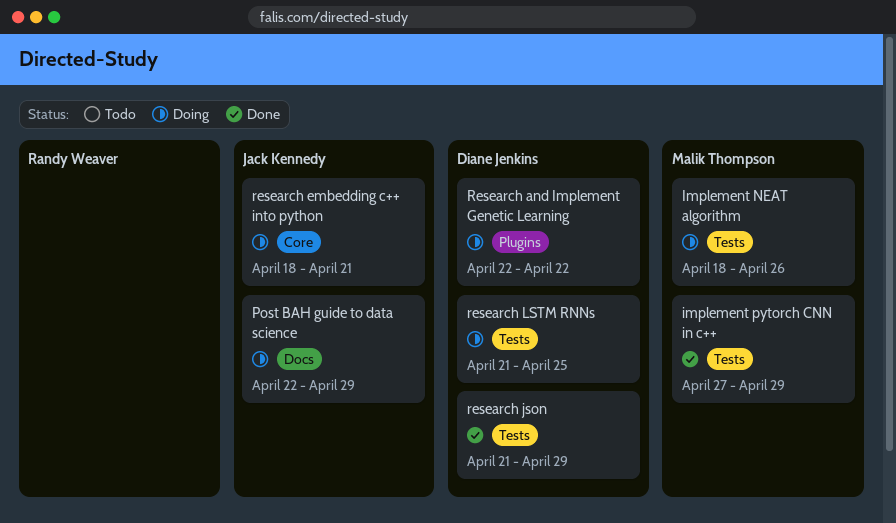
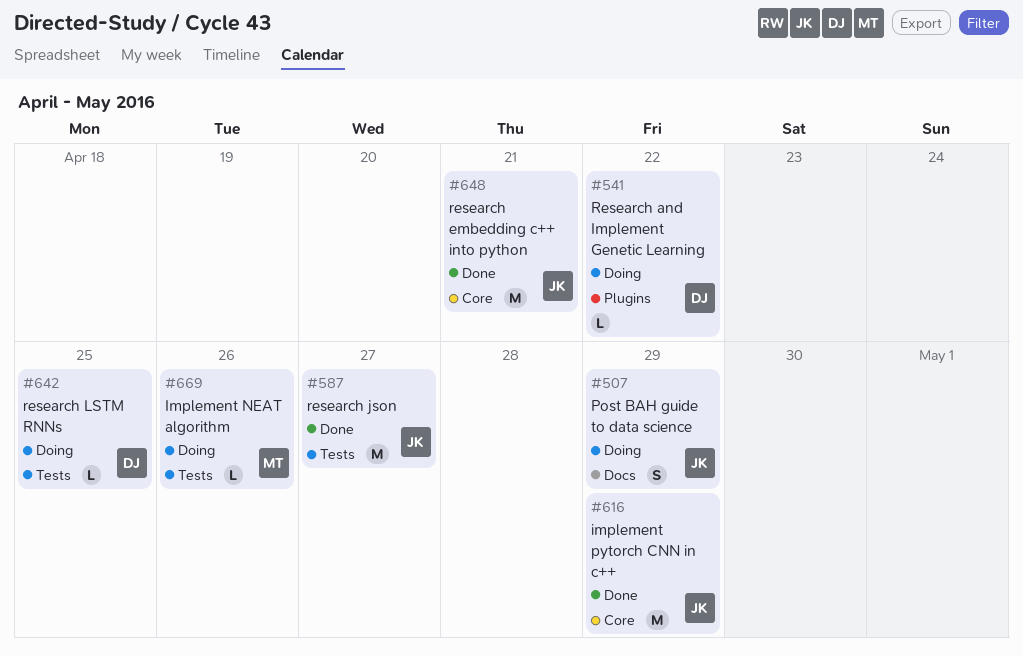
implement pytorch CNN in c++, owner: Malik Thompson -> Jack Kennedy
implement pytorch CNN in c++, label: Tests -> Core
research embedding c++ into python, status: Doing -> Done
research json, owner: Diane Jenkins -> Jack Kennedy
research json, due: Apr 29 -> Apr 27

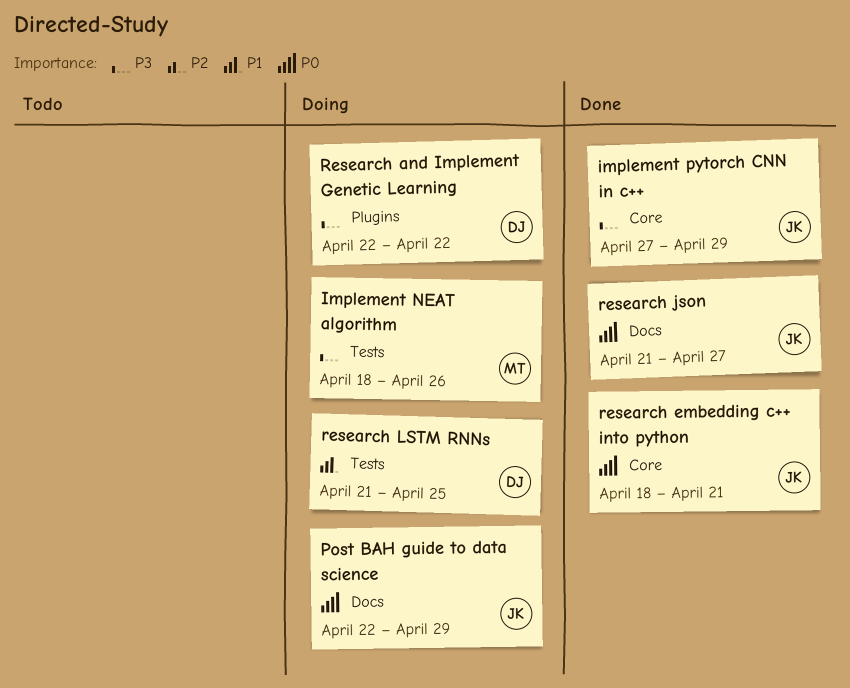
research json, label: Tests -> Docs

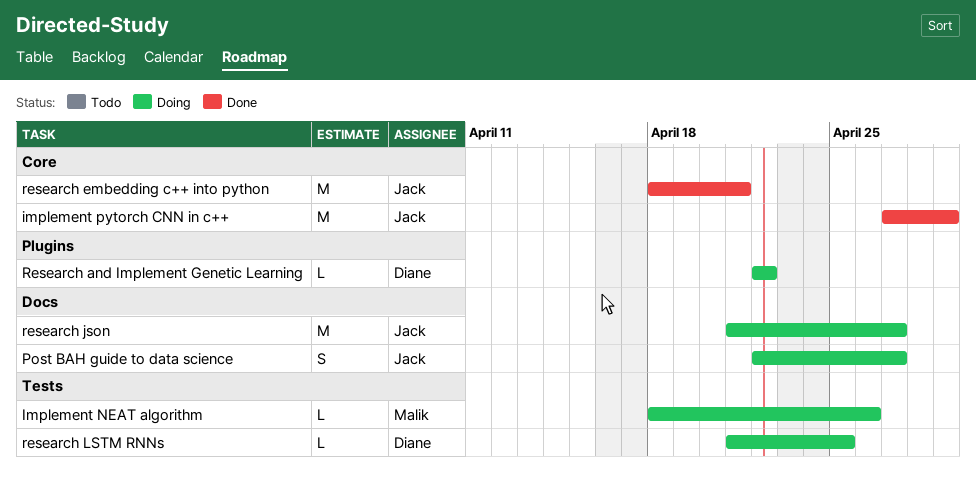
Post BAH guide to data science, due: Apr 29 -> Apr 27
research json, status: Done -> Doing

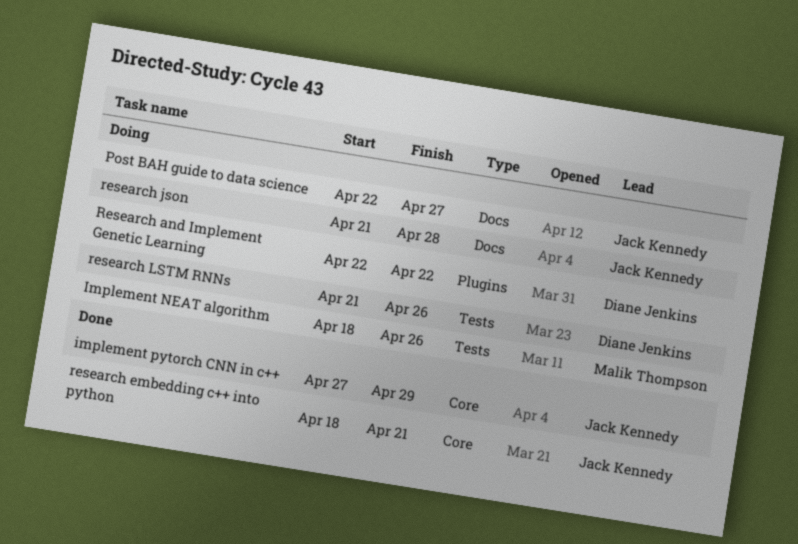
research json, due: Apr 27 -> Apr 28
research LSTM RNNs, due: Apr 25 -> Apr 26

